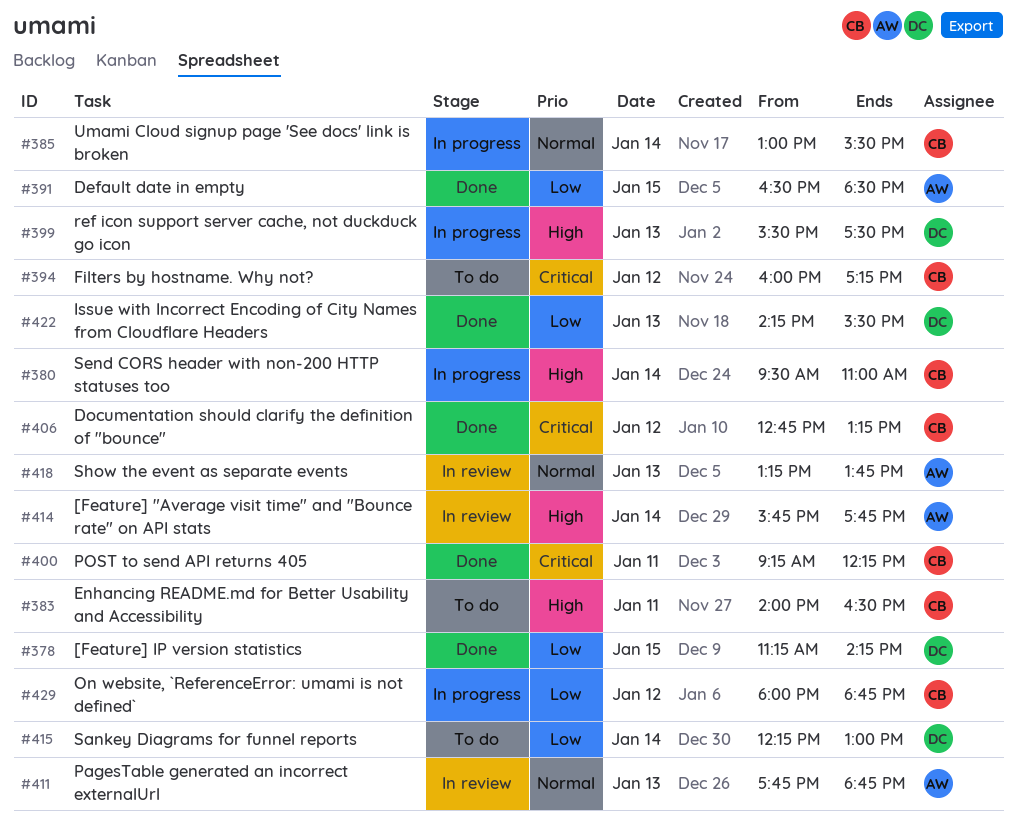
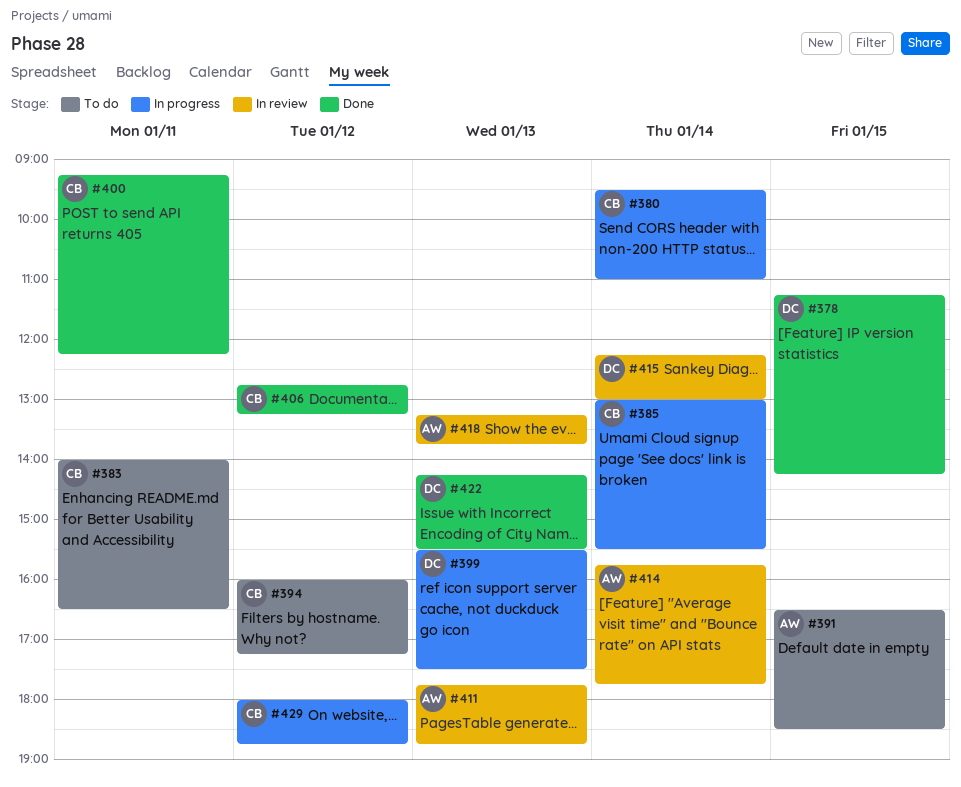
#391, status: Done -> To do
#415, status: To do -> In review

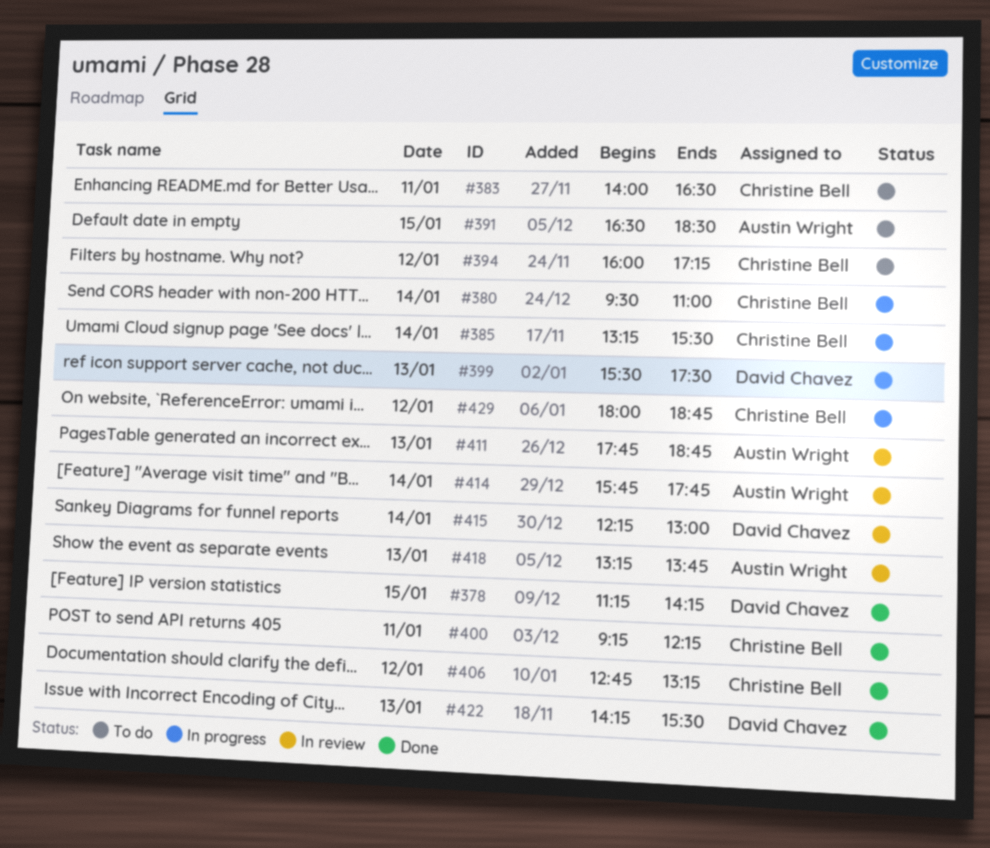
#385, begins: 13:00 -> 13:15

